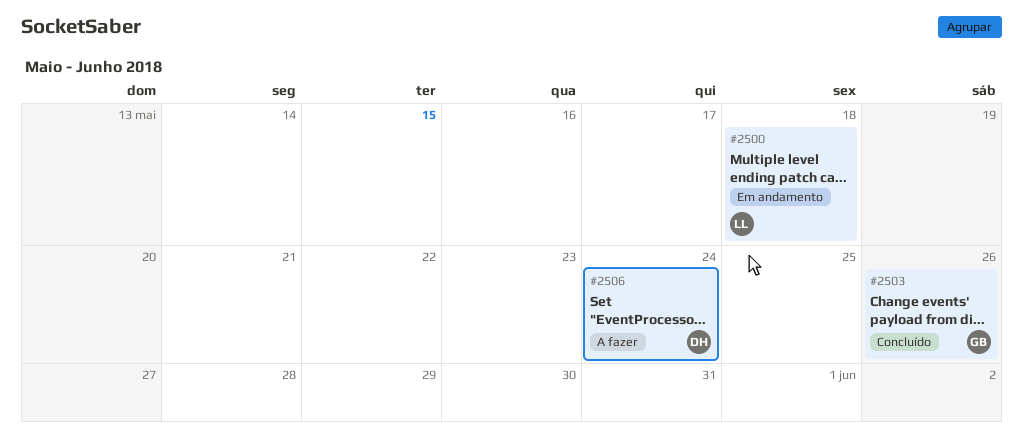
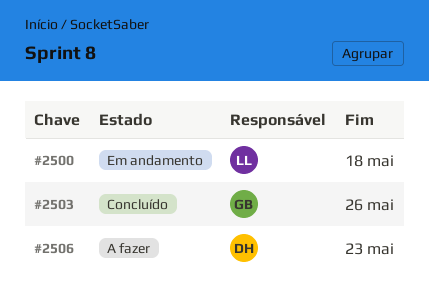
#2506, due: May 24 -> May 23

